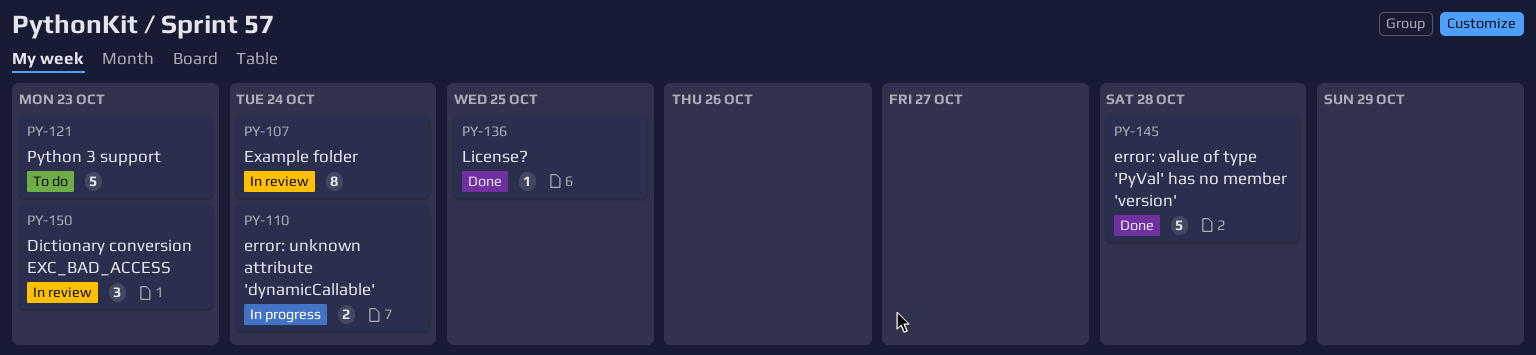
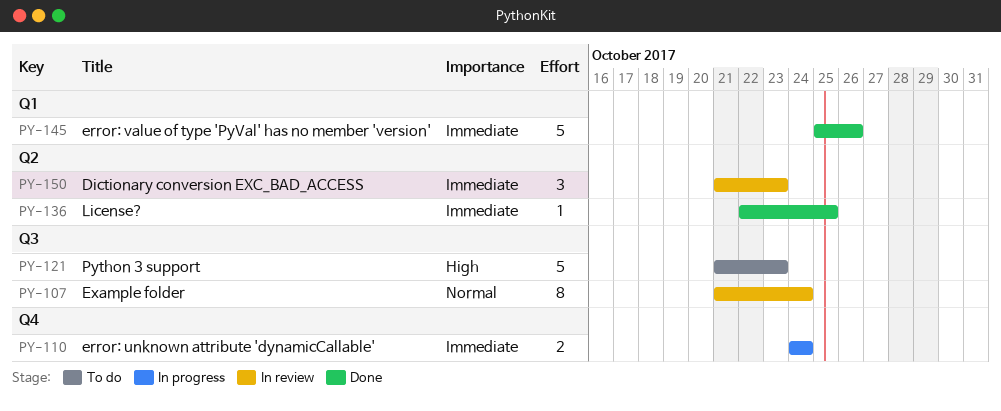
PY-145, due: Oct 28 -> Oct 26

